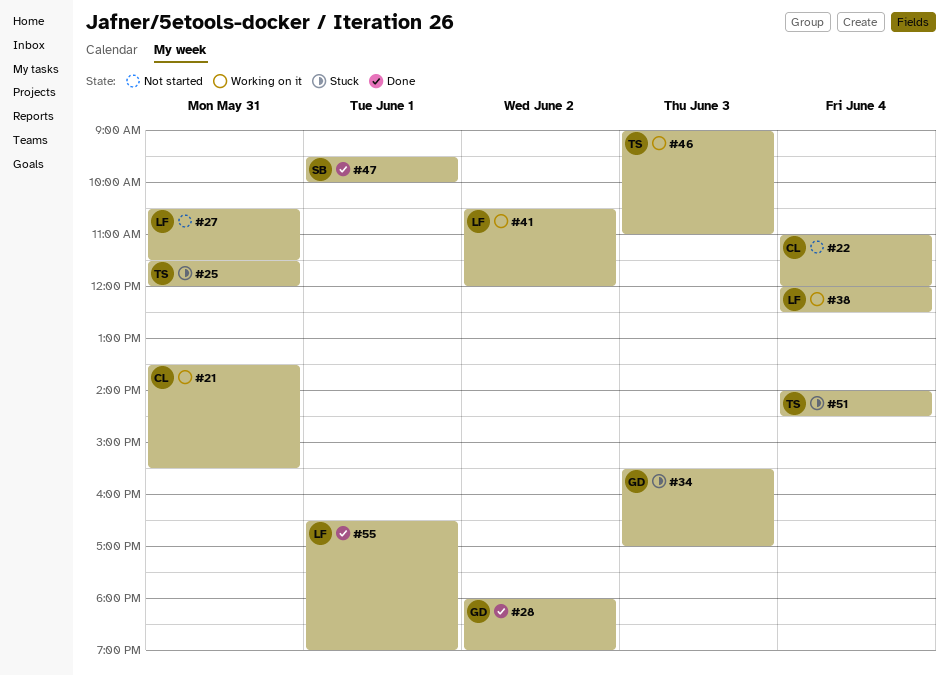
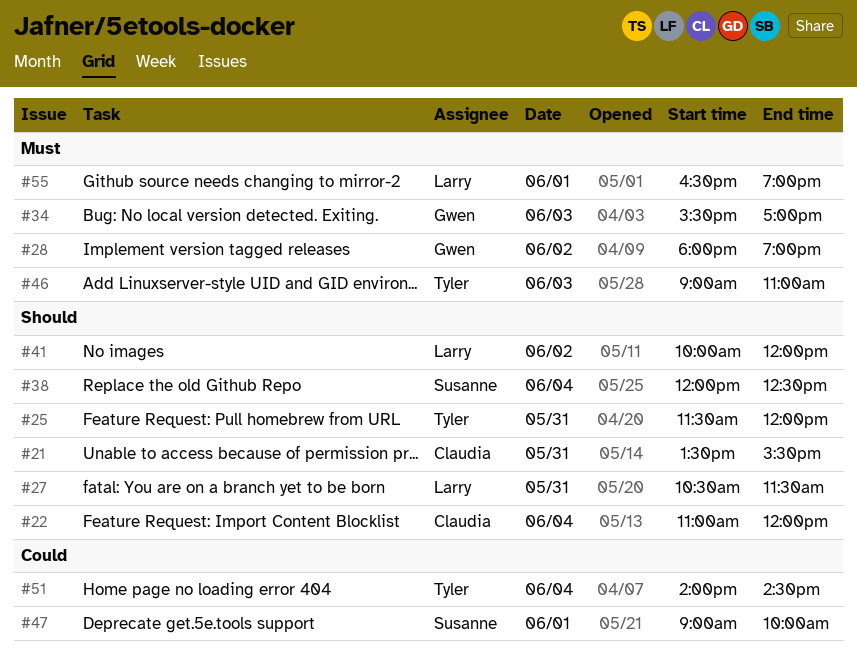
#38, owner: Larry -> Susanne
#41, begins: 10:30 -> 10:00
#47, begins: 09:30 -> 09:00

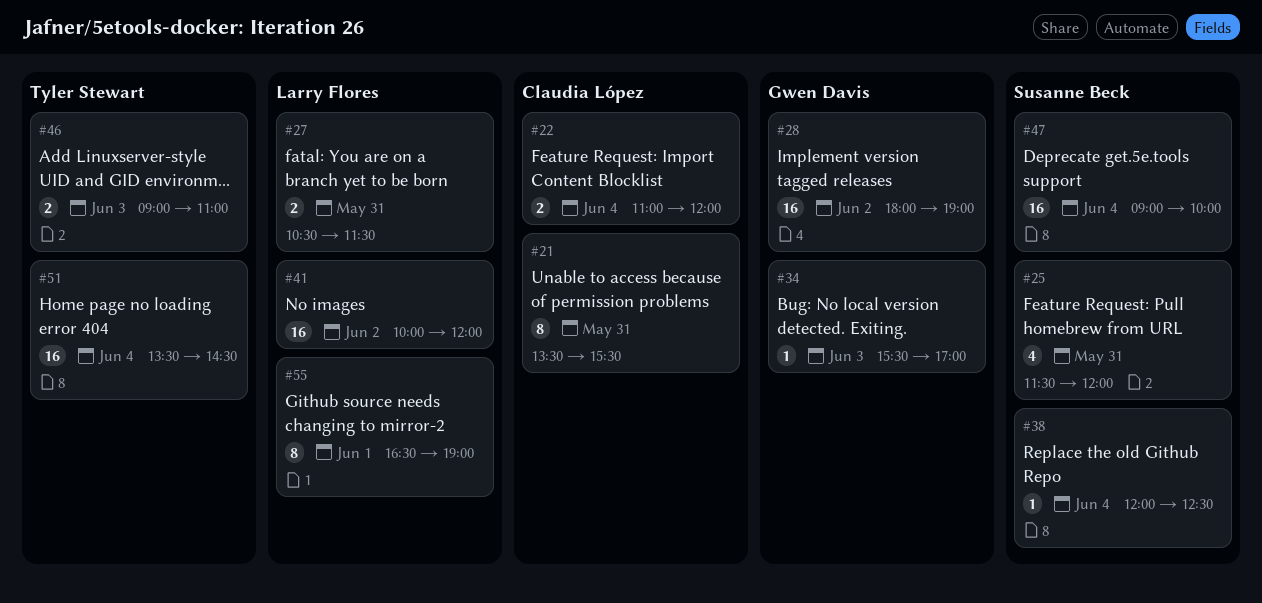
#25, owner: Tyler Stewart -> Susanne Beck
#47, day: Jun 1 -> Jun 4
#51, begins: 14:00 -> 13:30

